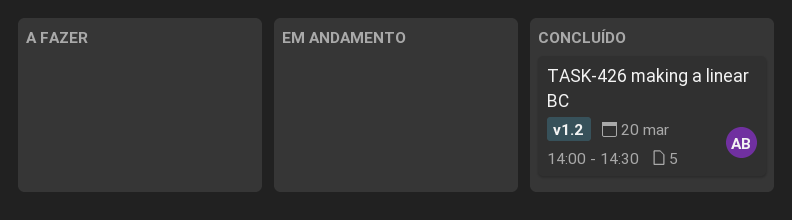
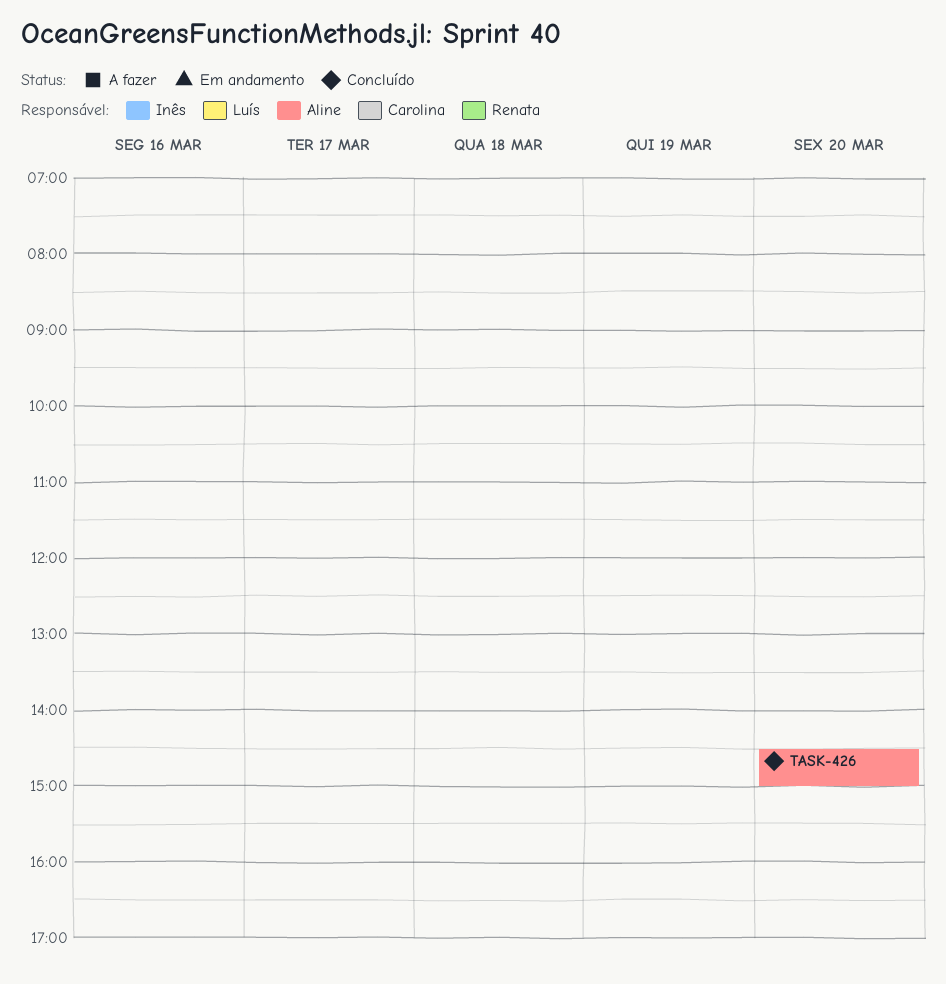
TASK-426, begins: 14:00 -> 14:30
TASK-426, ends: 14:30 -> 15:00

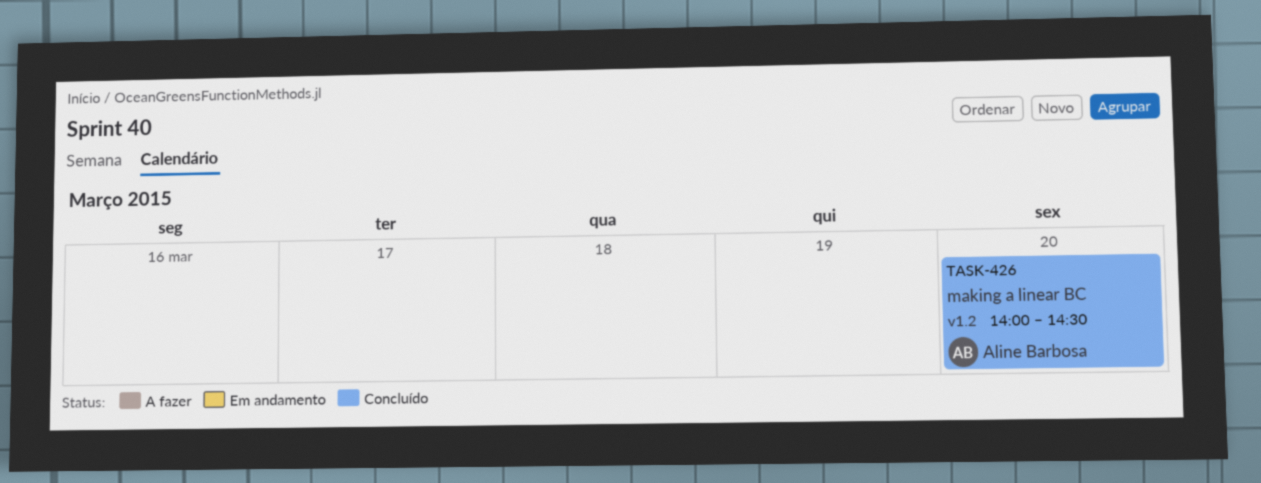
TASK-426, begins: 14:30 -> 14:00
TASK-426, ends: 15:00 -> 14:30

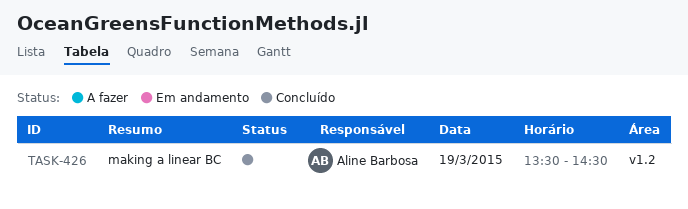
TASK-426, day: Mar 20 -> Mar 19
TASK-426, begins: 14:00 -> 13:30

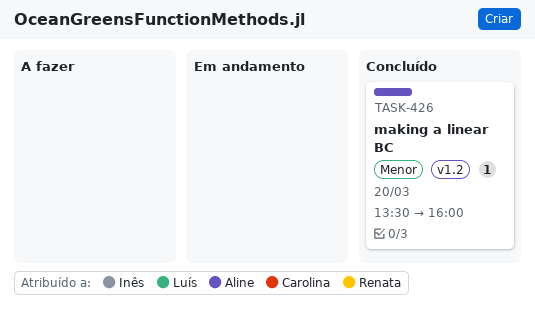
TASK-426, day: Mar 19 -> Mar 20
TASK-426, ends: 14:30 -> 16:00

